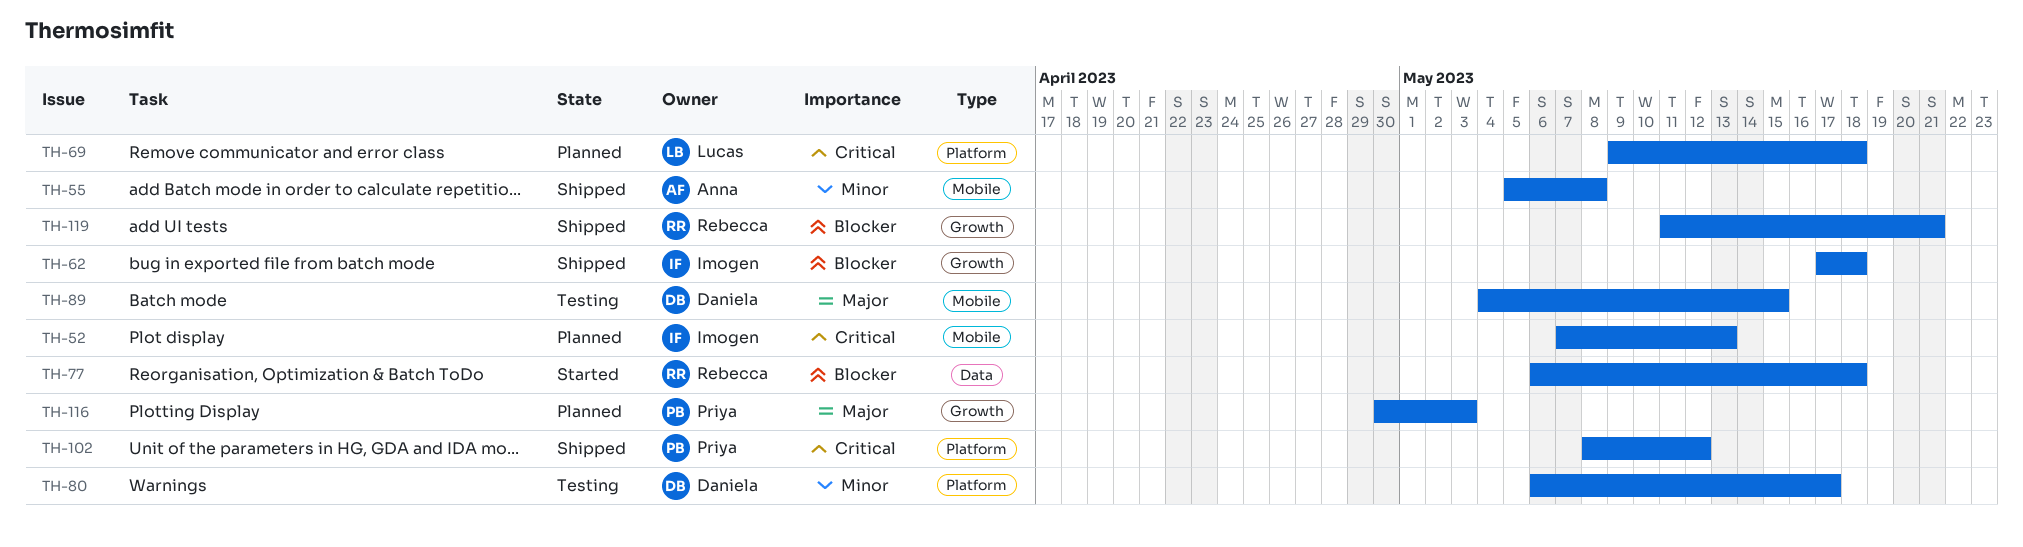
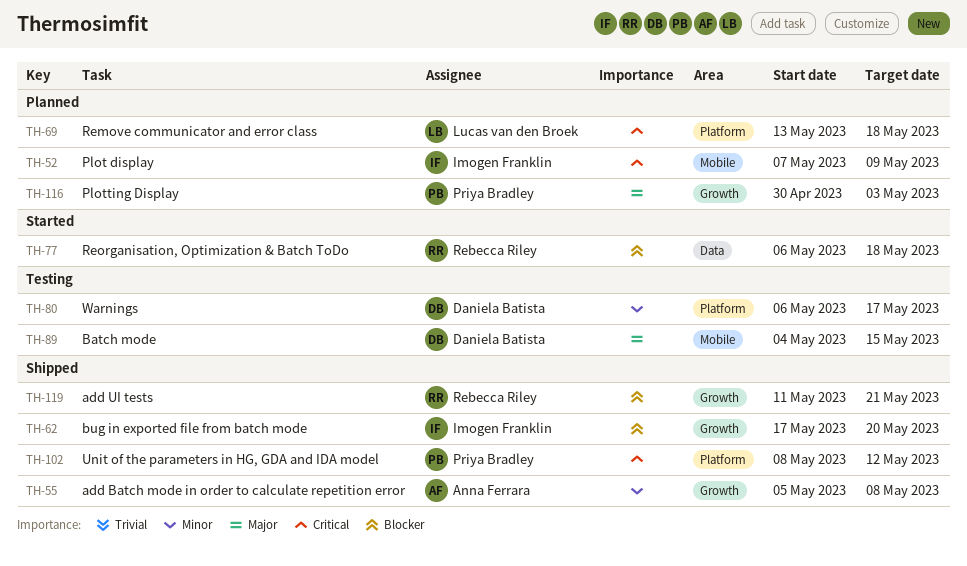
TH-52, due: May 13 -> May 9
TH-55, label: Mobile -> Growth
TH-62, due: May 18 -> May 20
TH-69, start: May 9 -> May 13

